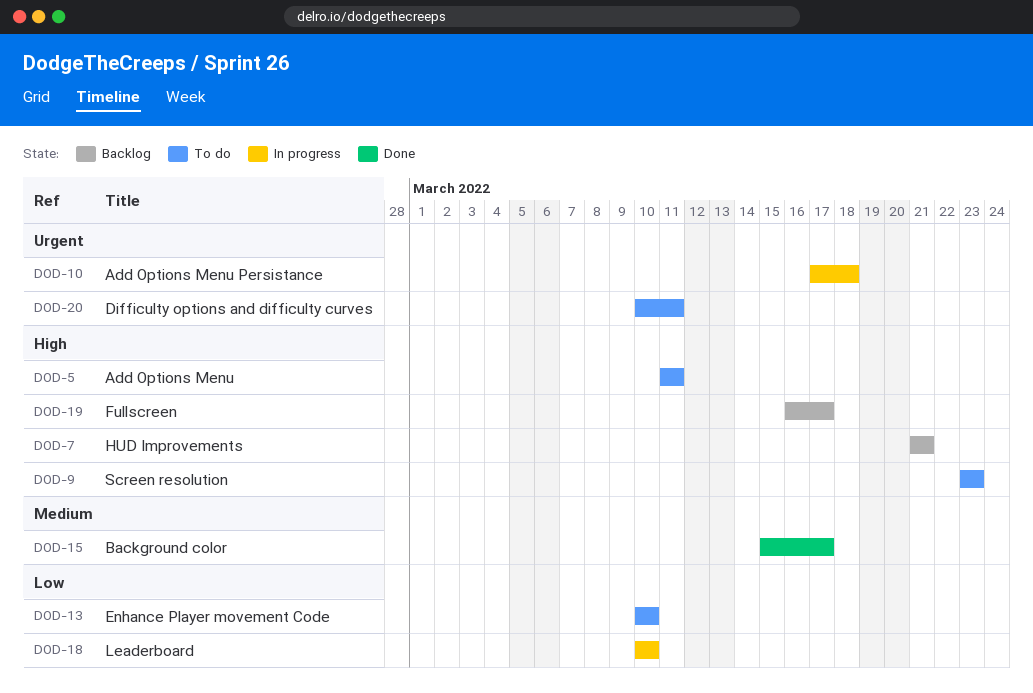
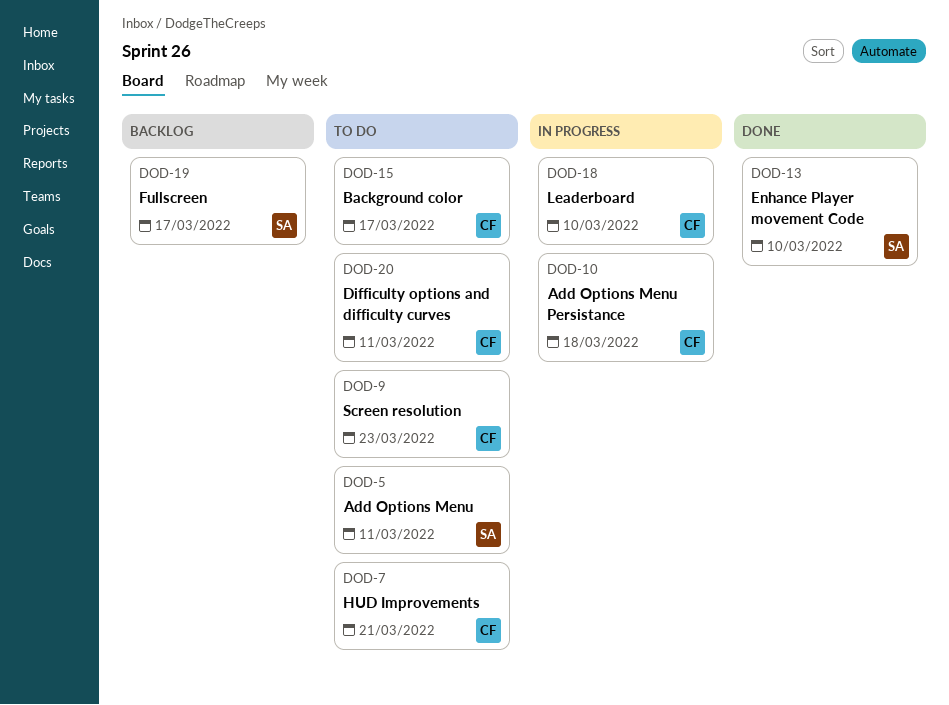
DOD-7, status: Backlog -> To do
DOD-13, status: To do -> Done
DOD-15, status: Done -> To do

